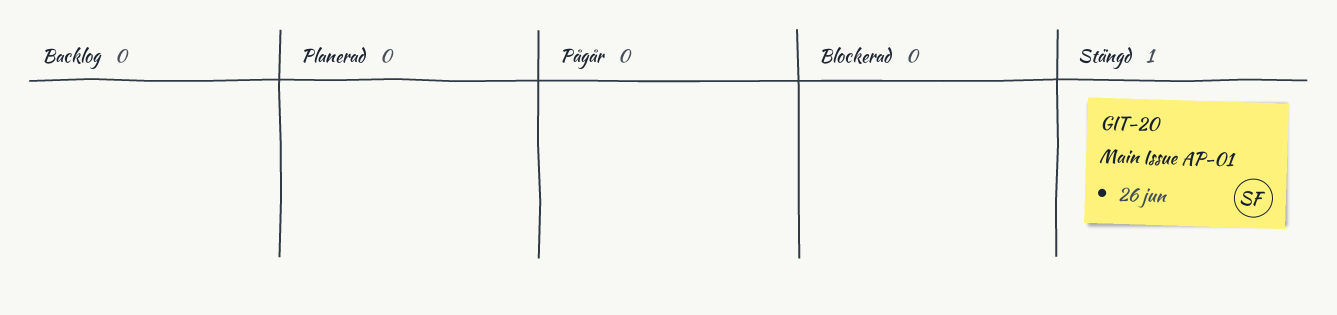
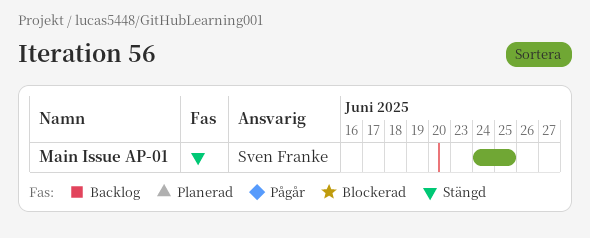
Main Issue AP-01, due: Jun 26 -> Jun 25

